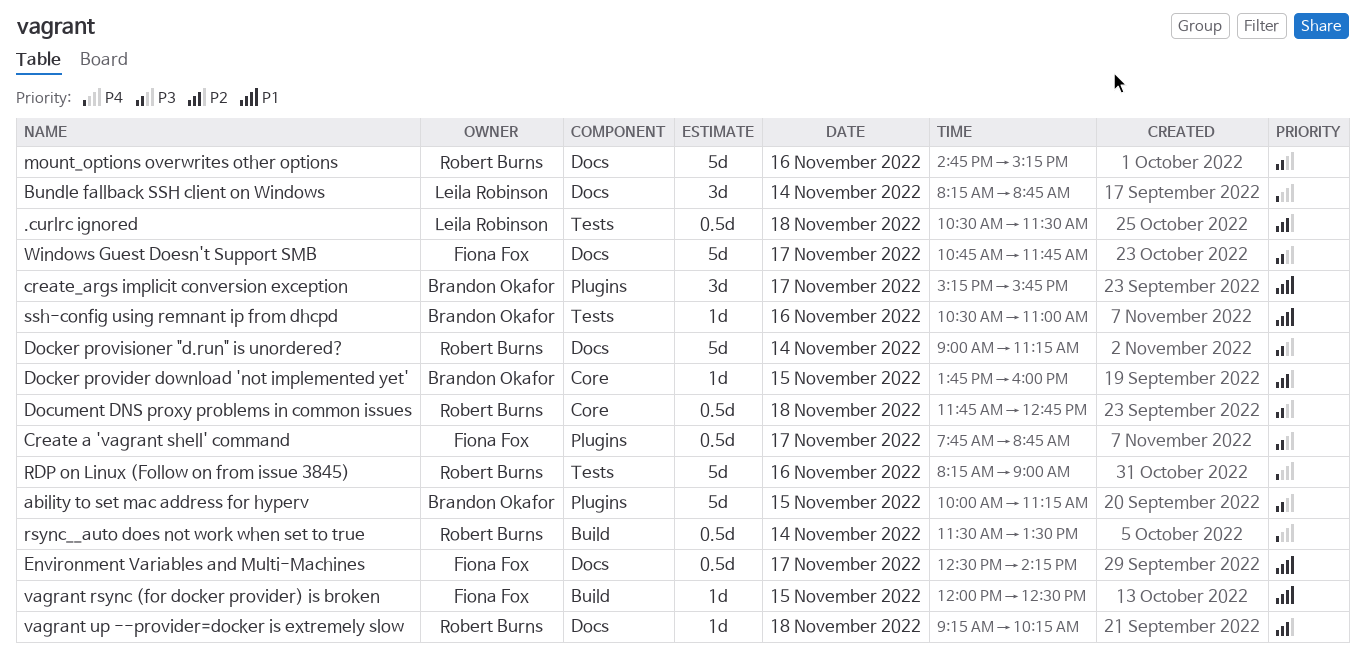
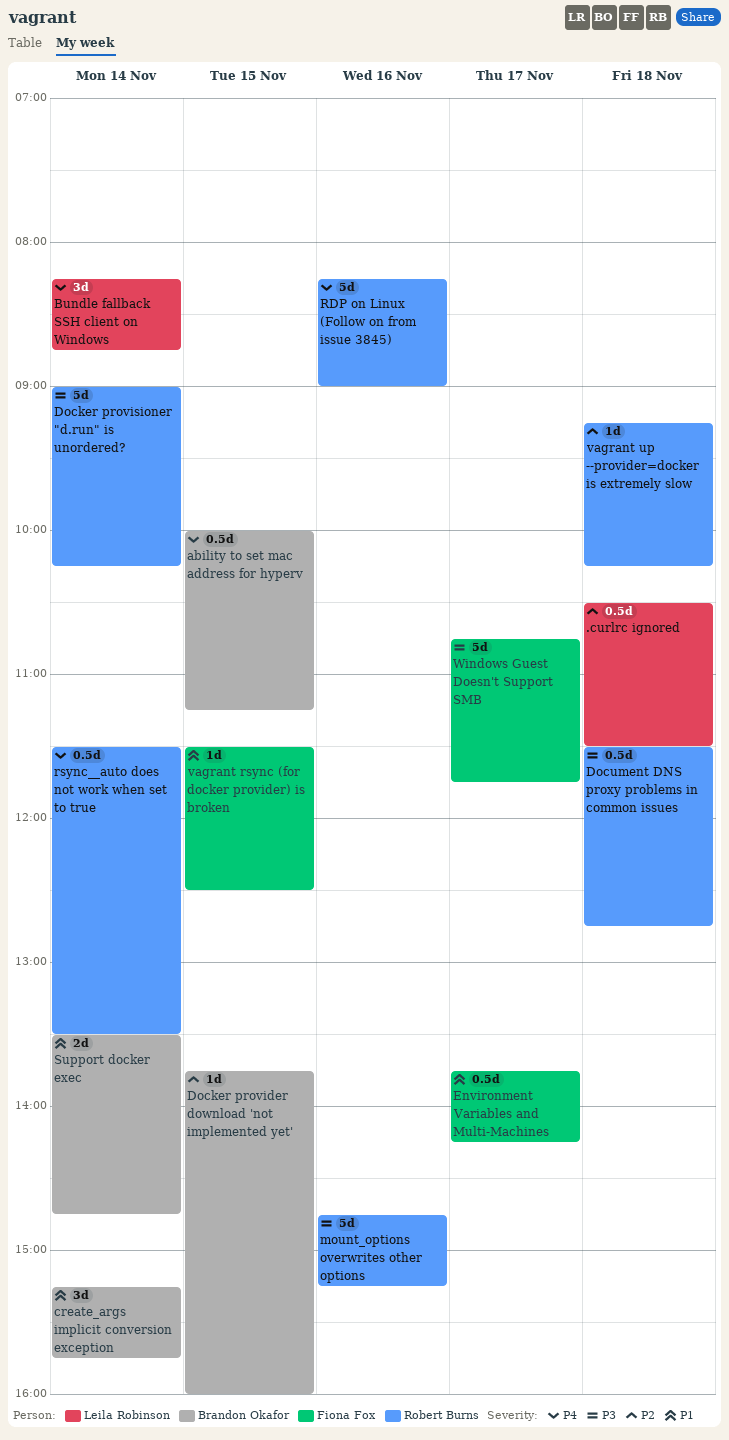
ability to set mac address for hyperv, priority: P3 -> P4
ability to set mac address for hyperv, estimate: 5d -> 0.5d
Create a 'vagrant shell' command: present -> none
create_args implicit conversion exception, day: Nov 17 -> Nov 14
Docker provisioner "d.run" is unordered?, ends: 11:15 -> 10:15
Document DNS proxy problems in common issues, begins: 11:45 -> 11:30
Environment Variables and Multi-Machines, begins: 12:30 -> 13:45
ssh-config using remnant ip from dhcpd: present -> none
Support docker exec: none -> present
vagrant rsync (for docker provider) is broken, begins: 12:00 -> 11:30

